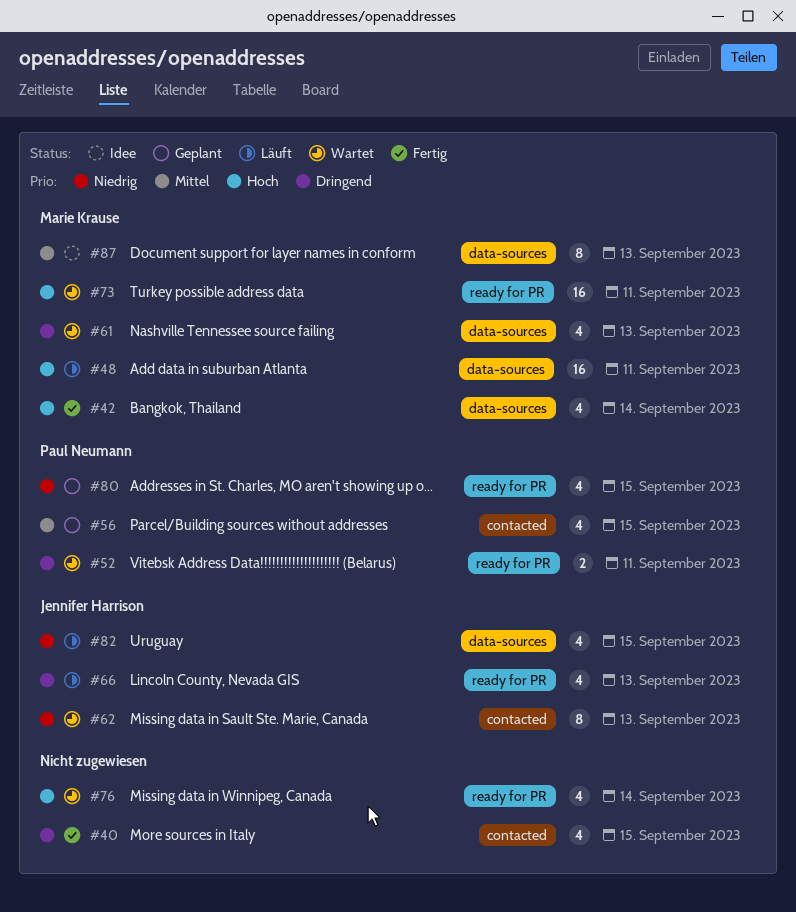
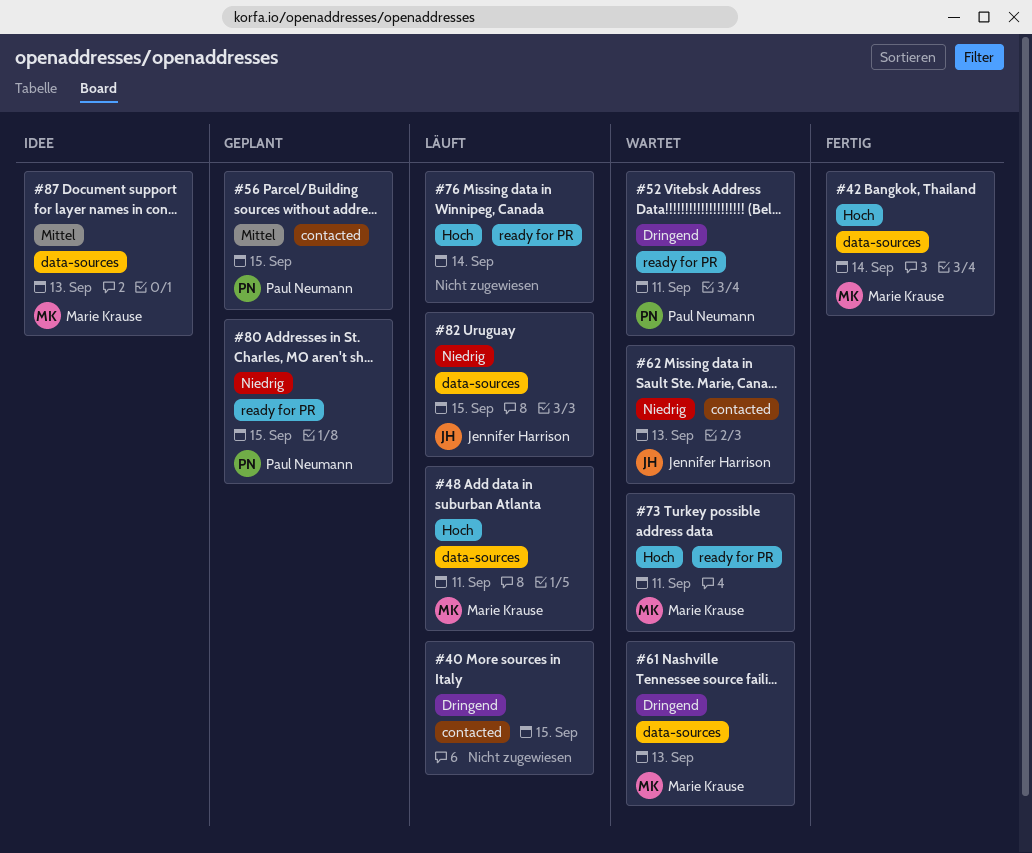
#40, status: Fertig -> Läuft
#66: present -> none
#76, status: Wartet -> Läuft

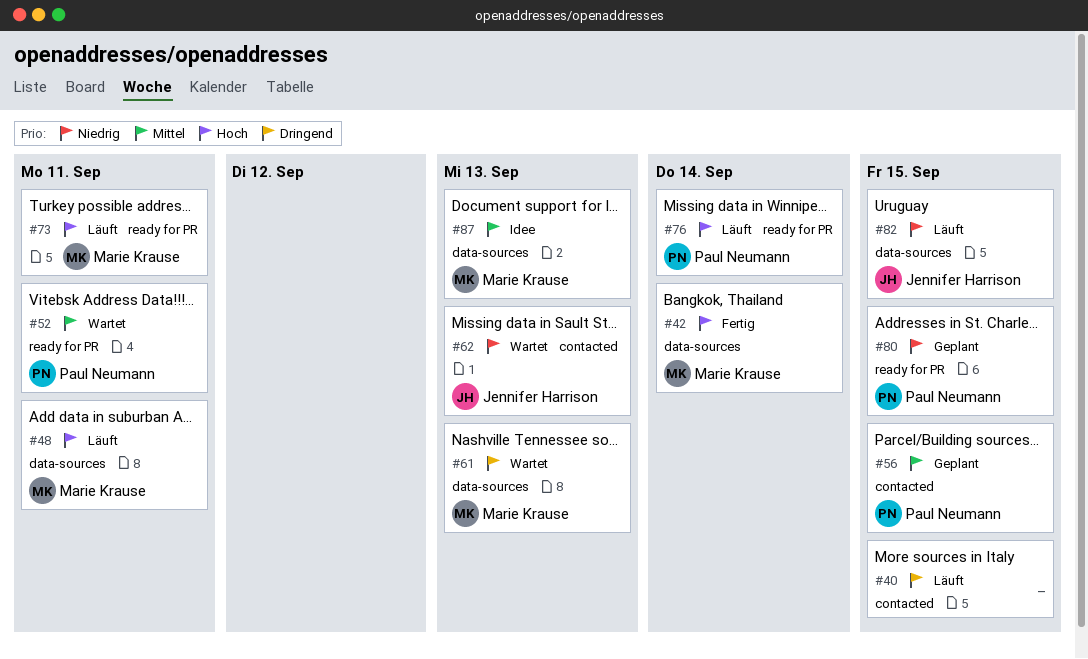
#52, priority: Dringend -> Mittel
#73, status: Wartet -> Läuft
#76, owner: none -> Paul Neumann

